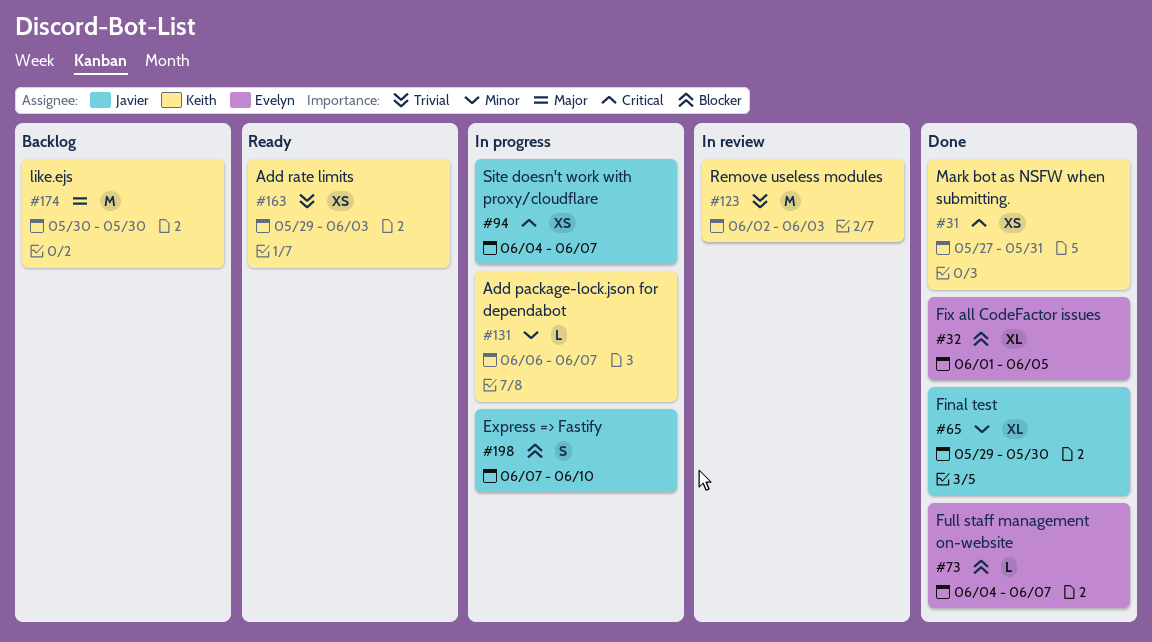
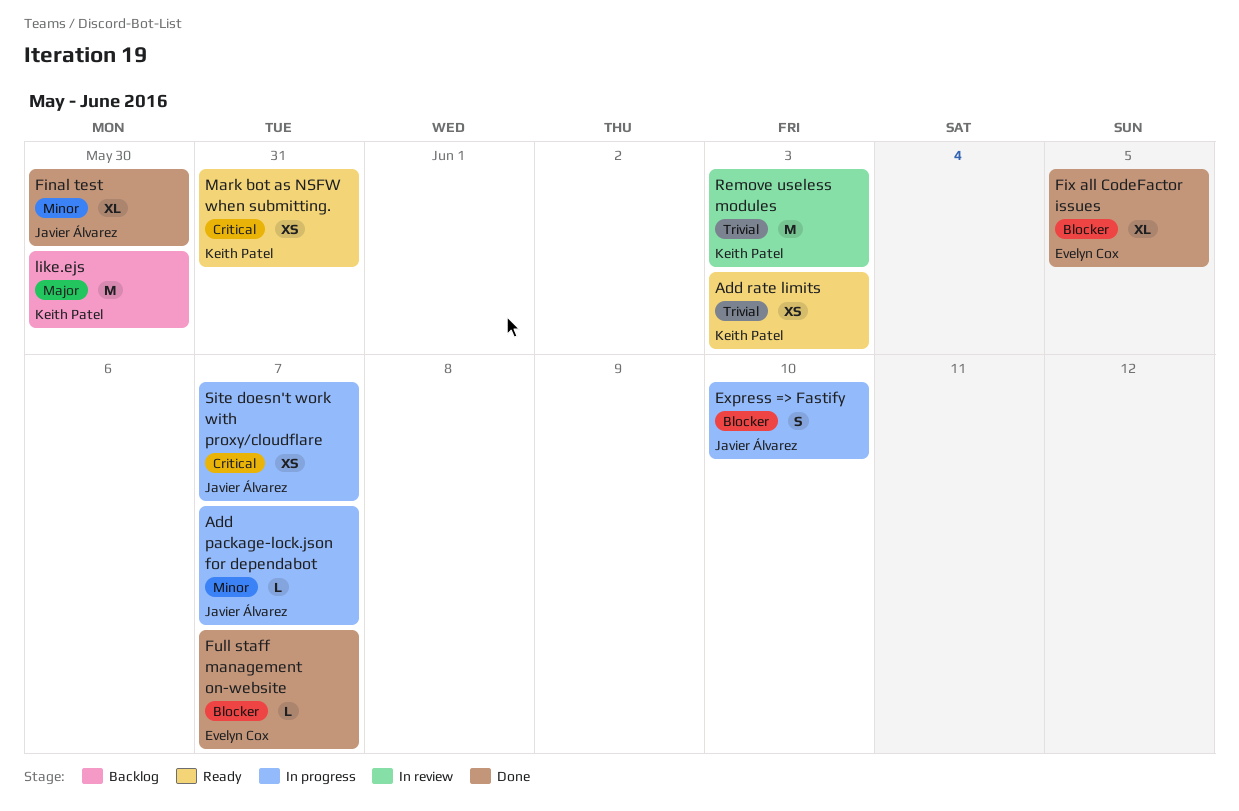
Add package-lock.json for dependabot, owner: Keith Patel -> Javier Álvarez
Mark bot as NSFW when submitting., status: Done -> Ready

